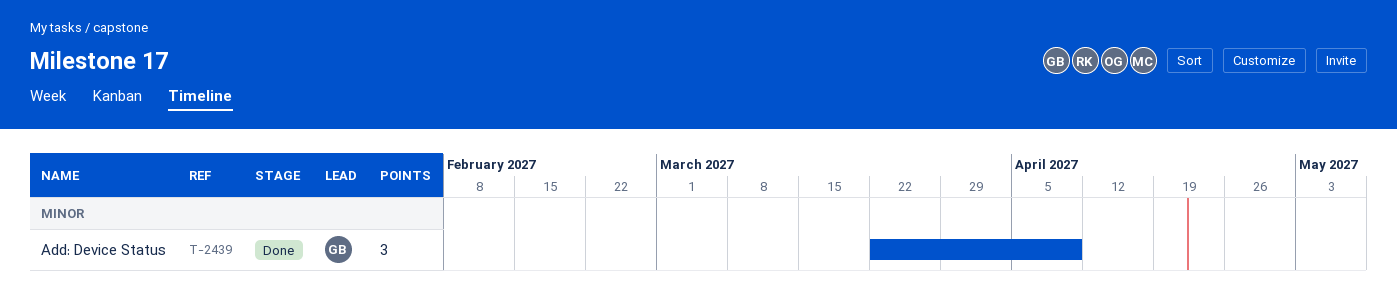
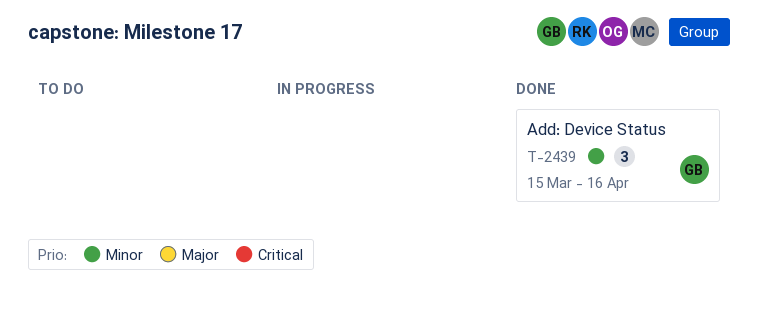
T-2439, start: Mar 22 -> Mar 15
T-2439, due: Apr 9 -> Apr 16

